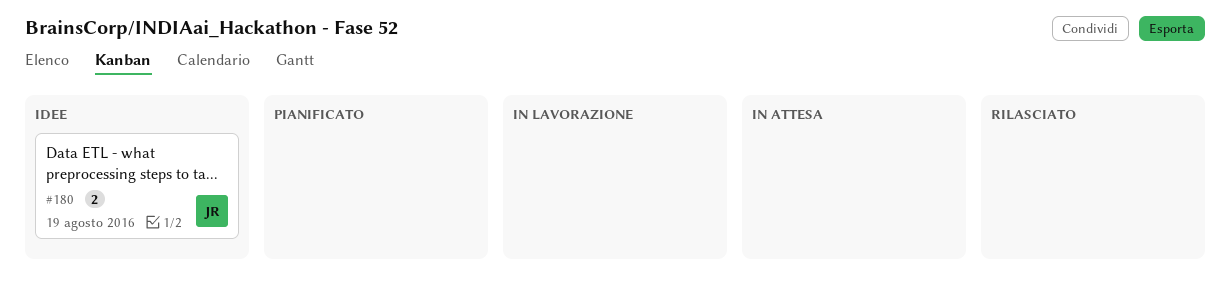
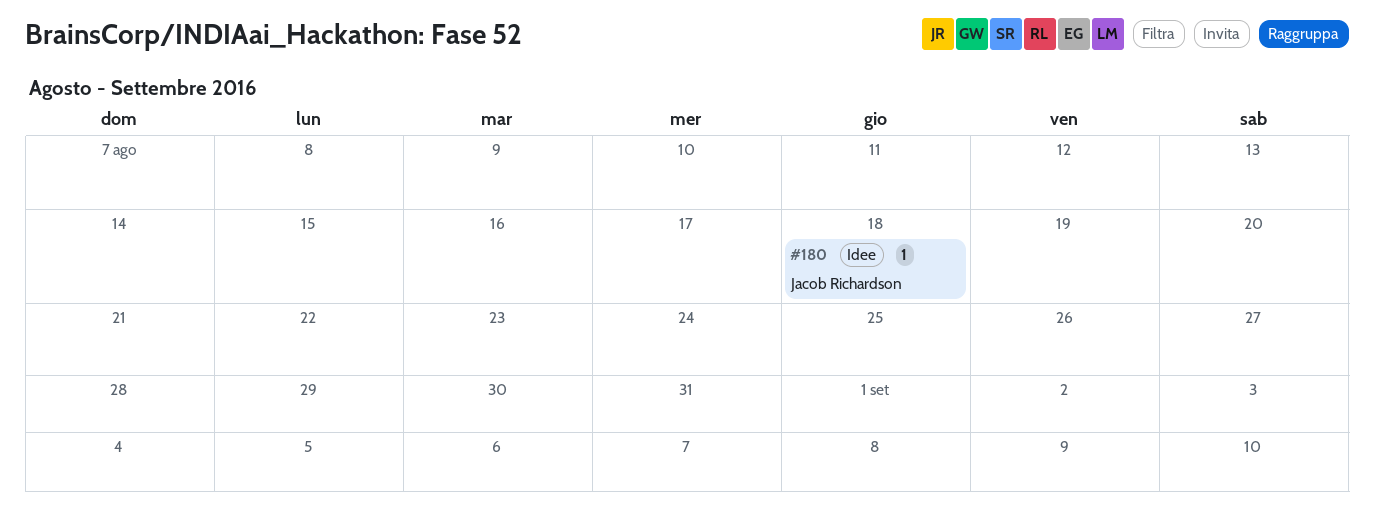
#180, estimate: 2 -> 1
#180, due: Aug 19 -> Aug 18

